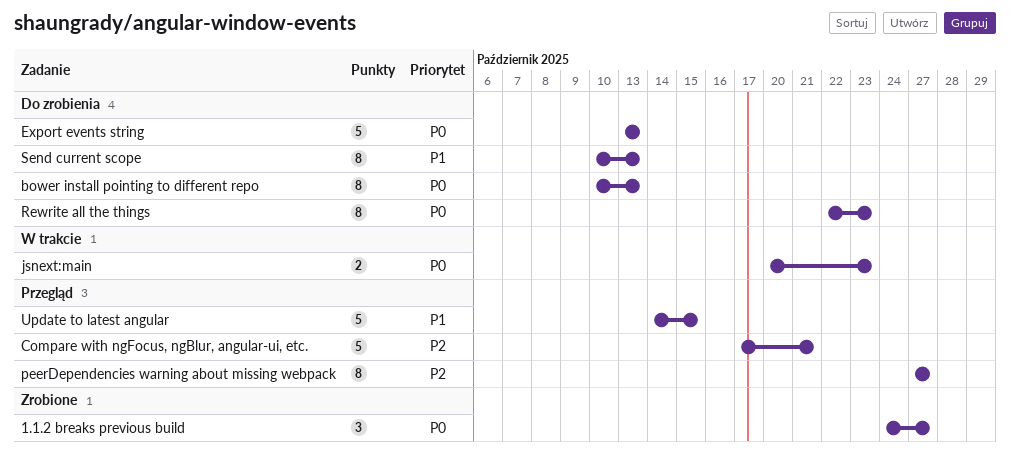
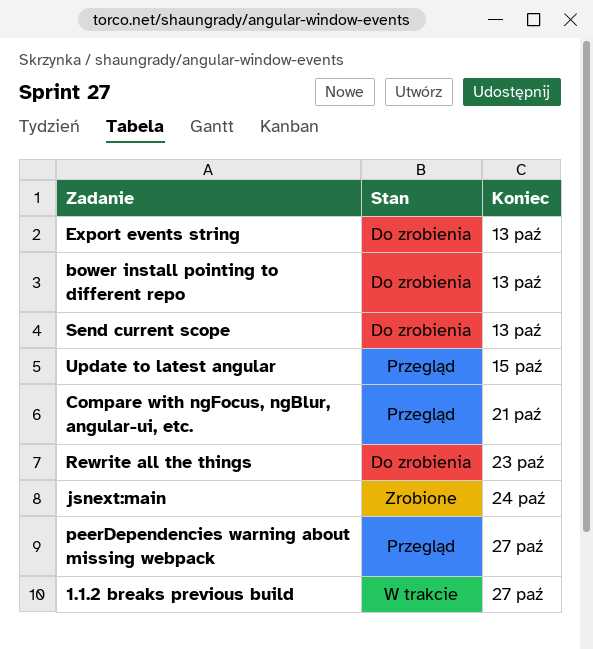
1.1.2 breaks previous build, status: Zrobione -> W trakcie
jsnext:main, status: W trakcie -> Zrobione
jsnext:main, due: Oct 23 -> Oct 24

